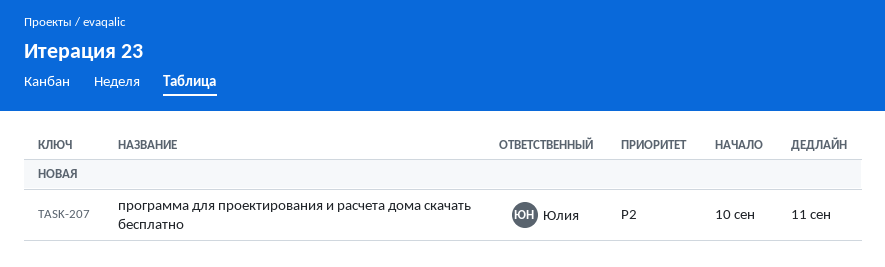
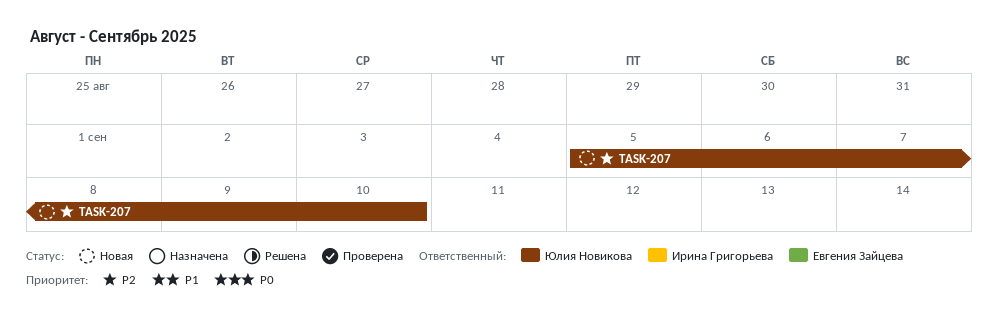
TASK-207, start: Sep 10 -> Sep 5
TASK-207, due: Sep 11 -> Sep 10

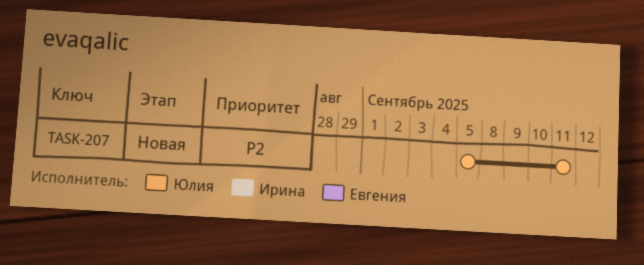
TASK-207, due: Sep 10 -> Sep 11

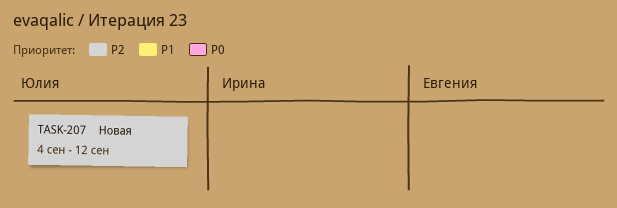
TASK-207, start: Sep 5 -> Sep 4
TASK-207, due: Sep 11 -> Sep 12

